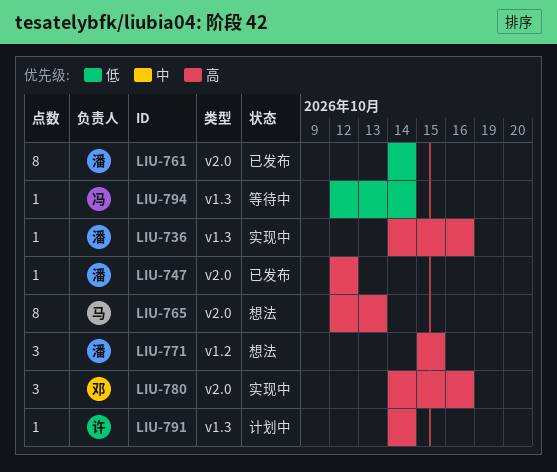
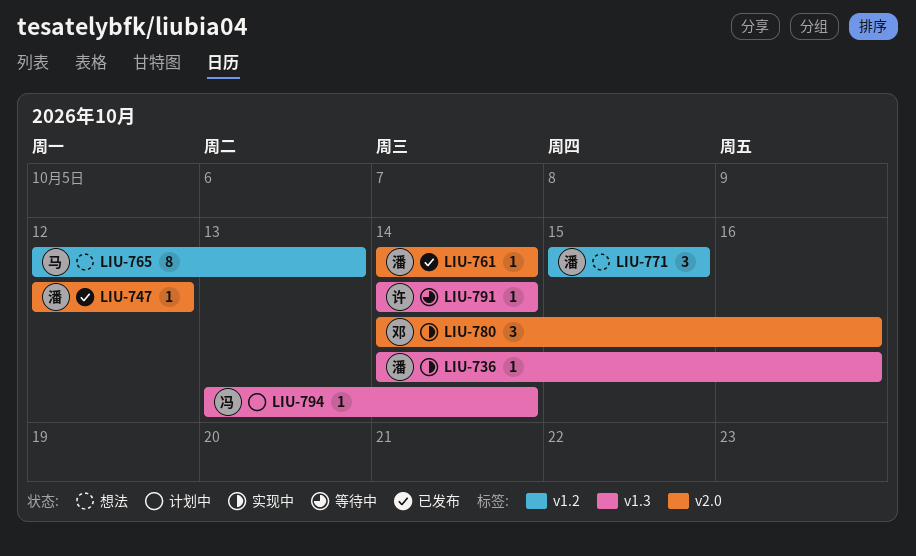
LIU-761, estimate: 8 -> 1
LIU-765, label: v2.0 -> v1.2
LIU-791, status: 计划中 -> 等待中
LIU-794, status: 等待中 -> 计划中
LIU-794, start: Oct 12 -> Oct 13

